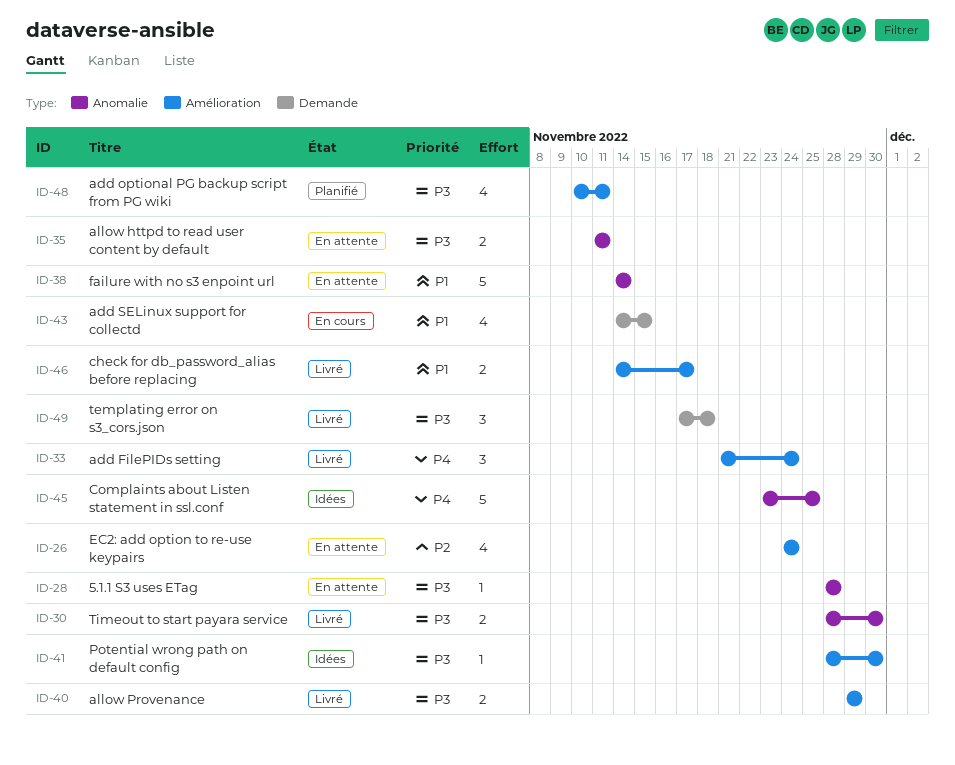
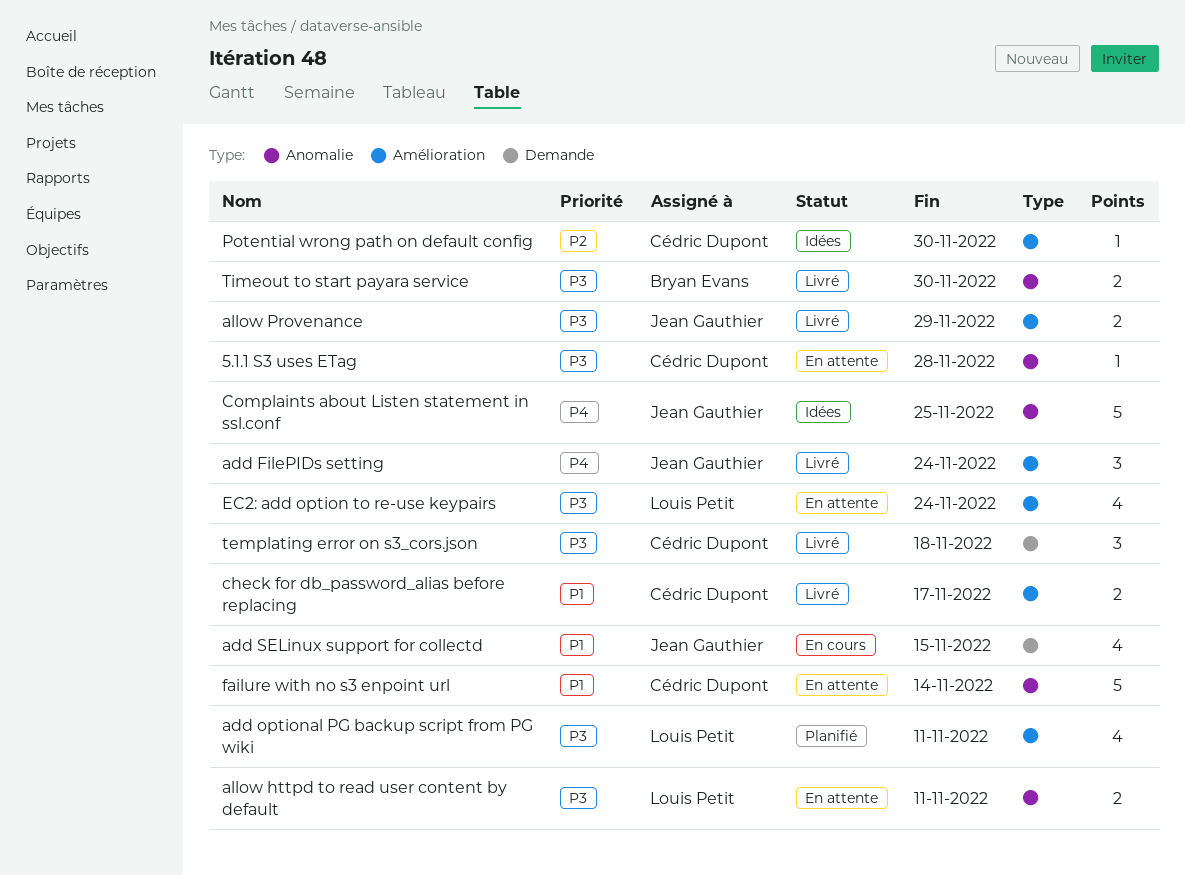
EC2: add option to re-use keypairs, priority: P2 -> P3
Potential wrong path on default config, priority: P3 -> P2

